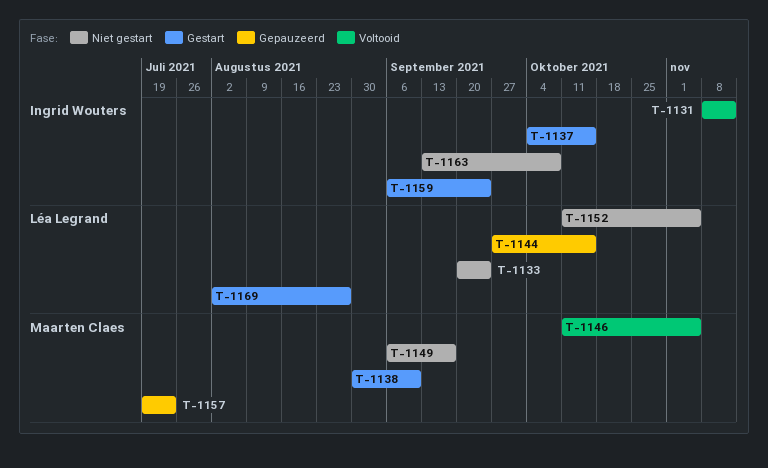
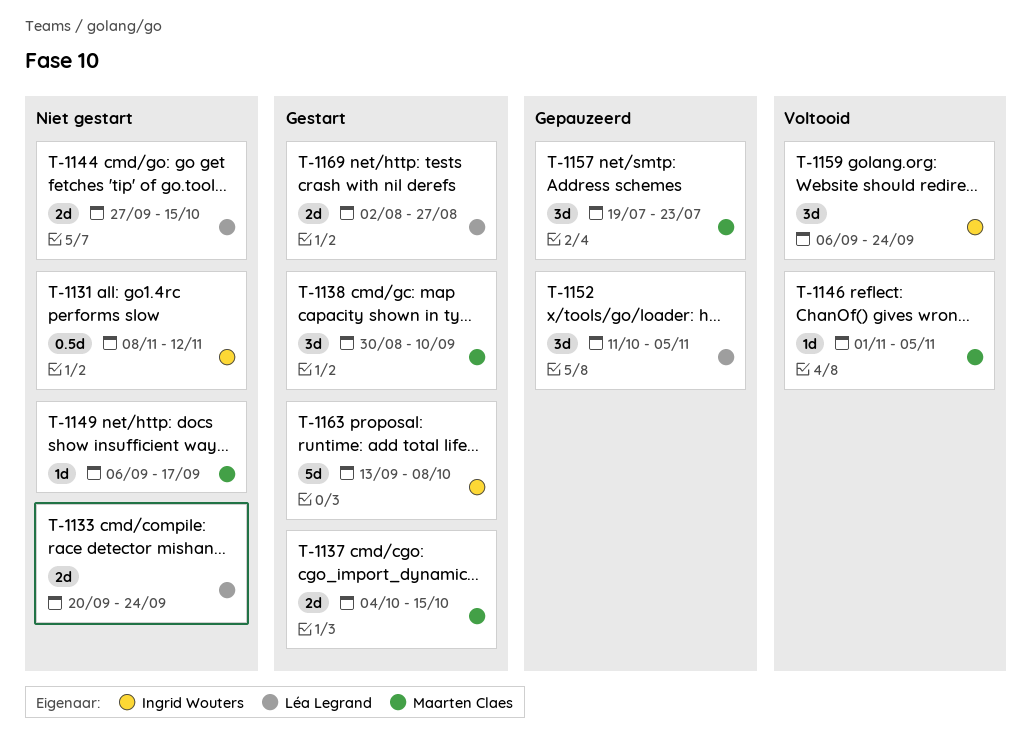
T-1131, status: Voltooid -> Niet gestart
T-1137, owner: Ingrid Wouters -> Maarten Claes
T-1144, status: Gepauzeerd -> Niet gestart
T-1146, start: Oct 11 -> Nov 1
T-1152, status: Niet gestart -> Gepauzeerd
T-1159, status: Gestart -> Voltooid
T-1163, status: Niet gestart -> Gestart

